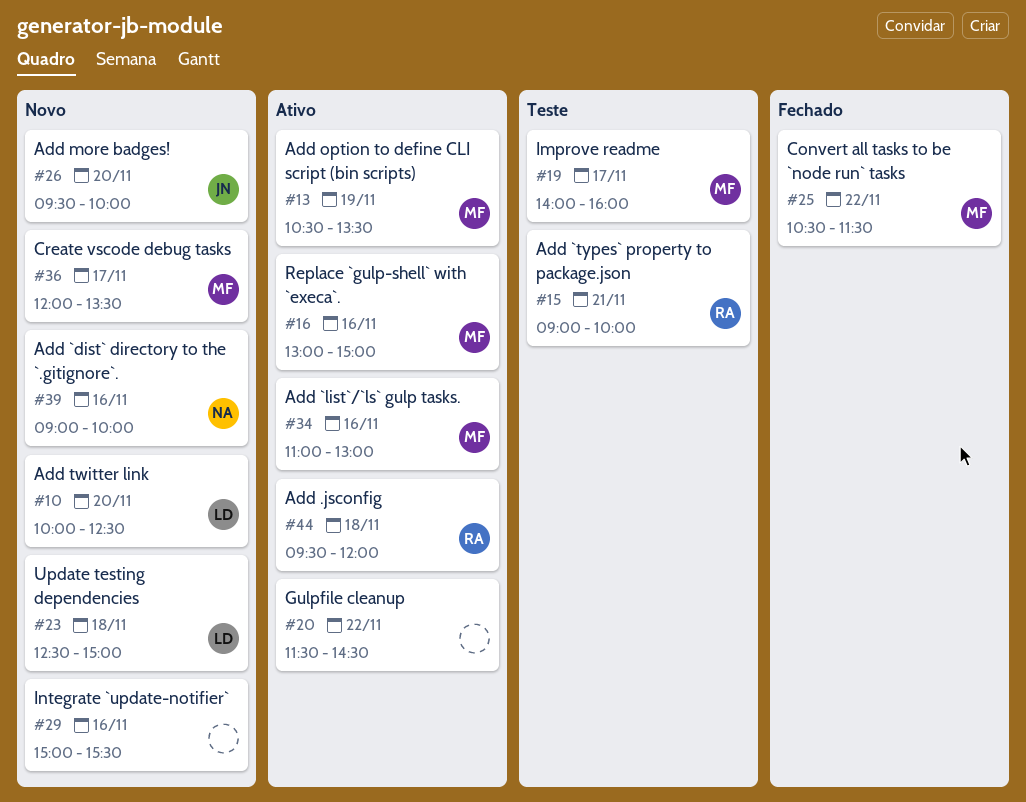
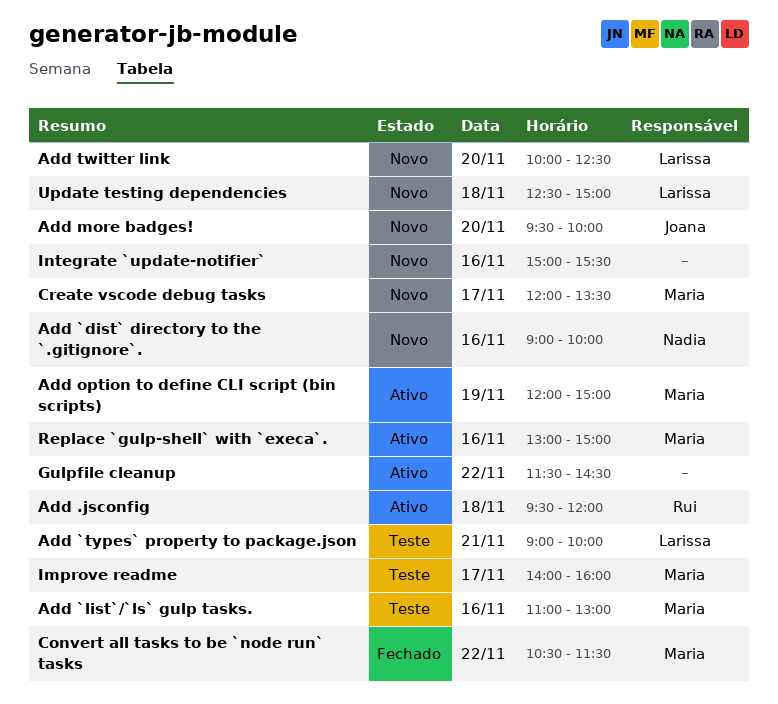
Add `list`/`ls` gulp tasks., status: Ativo -> Teste
Add `types` property to package.json, owner: Rui -> Larissa
Add option to define CLI script (bin scripts), begins: 10:30 -> 12:00
Add option to define CLI script (bin scripts), ends: 13:30 -> 15:00

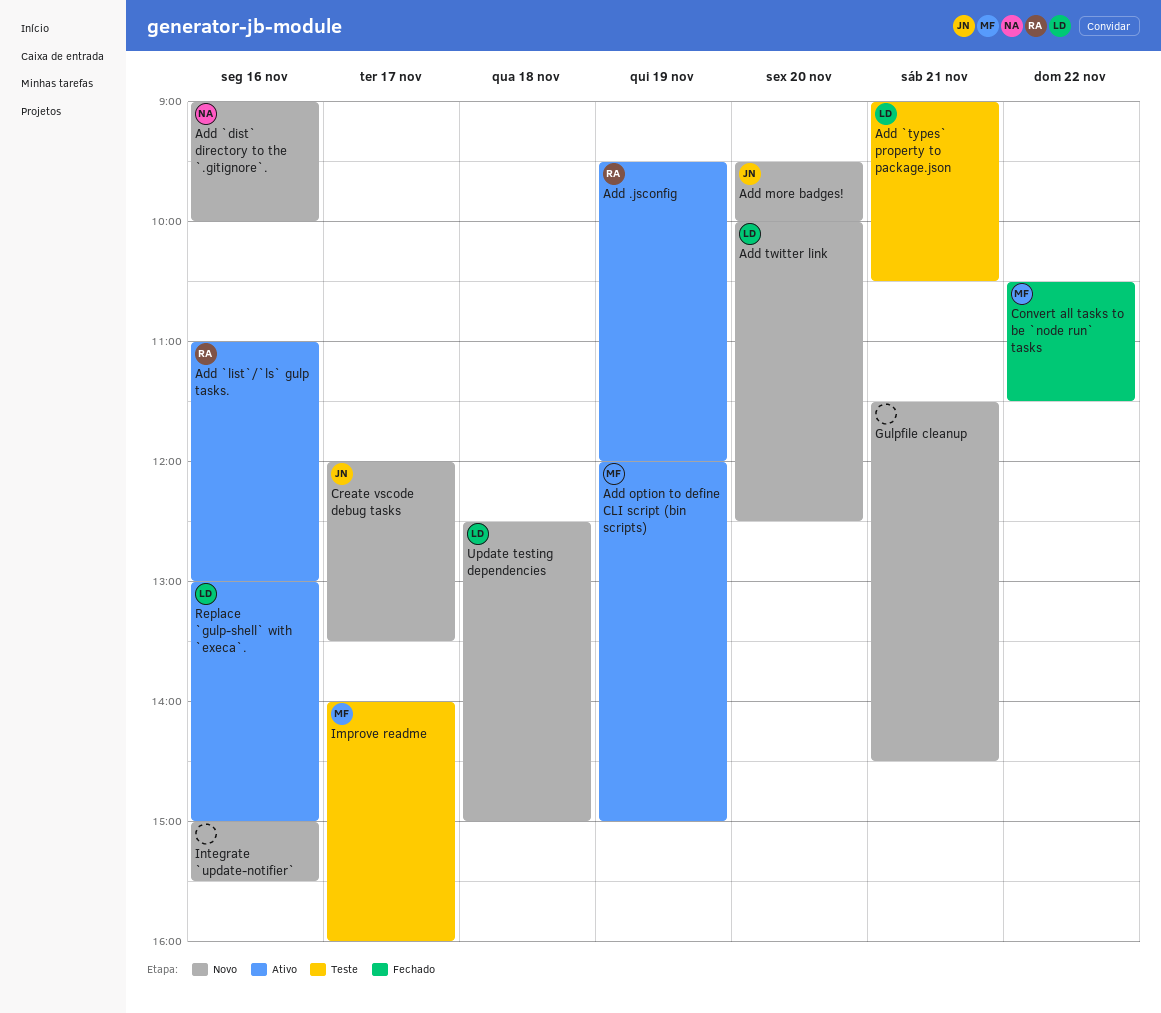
Add .jsconfig, day: Nov 18 -> Nov 19
Add `list`/`ls` gulp tasks., status: Teste -> Ativo
Add `list`/`ls` gulp tasks., owner: Maria -> Rui
Add `types` property to package.json, ends: 10:00 -> 10:30
Create vscode debug tasks, owner: Maria -> Joana
Gulpfile cleanup, status: Ativo -> Novo
Gulpfile cleanup, day: Nov 22 -> Nov 21
Replace `gulp-shell` with `execa`., owner: Maria -> Larissa

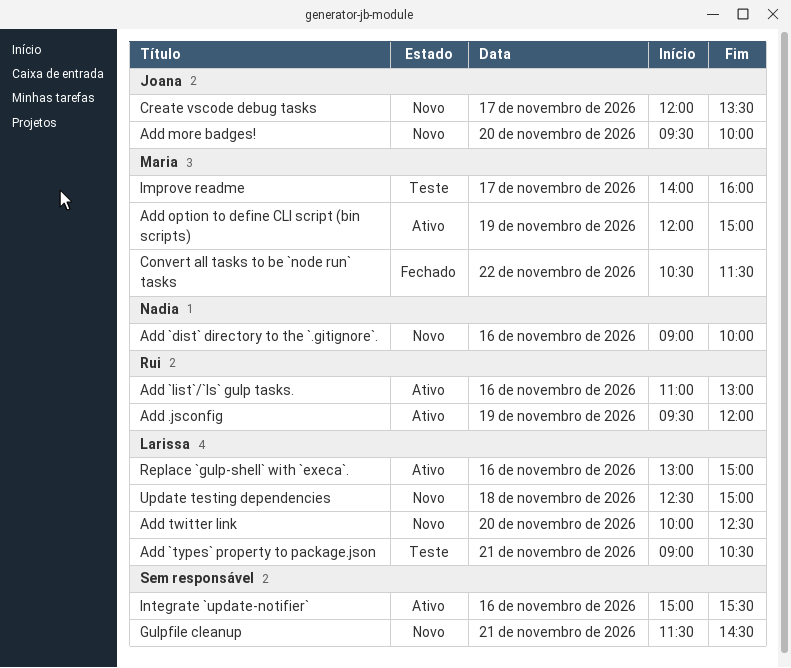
Integrate `update-notifier`, status: Novo -> Ativo

